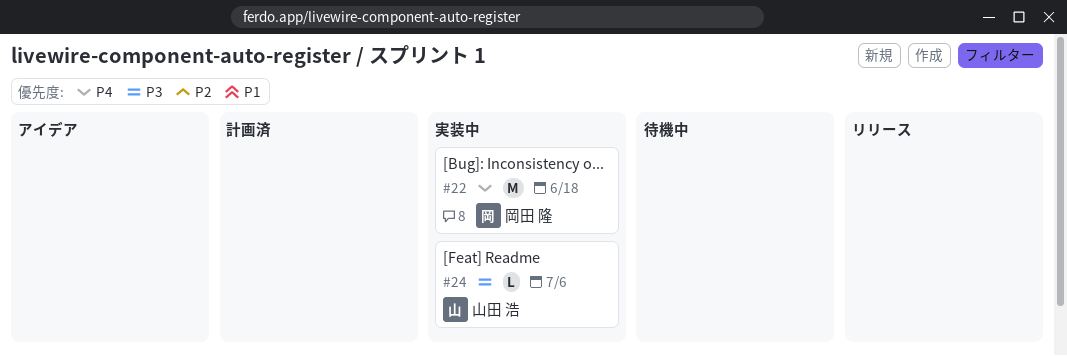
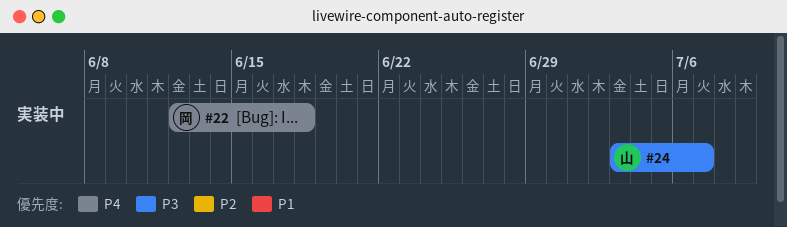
#24, due: Jul 6 -> Jul 7

